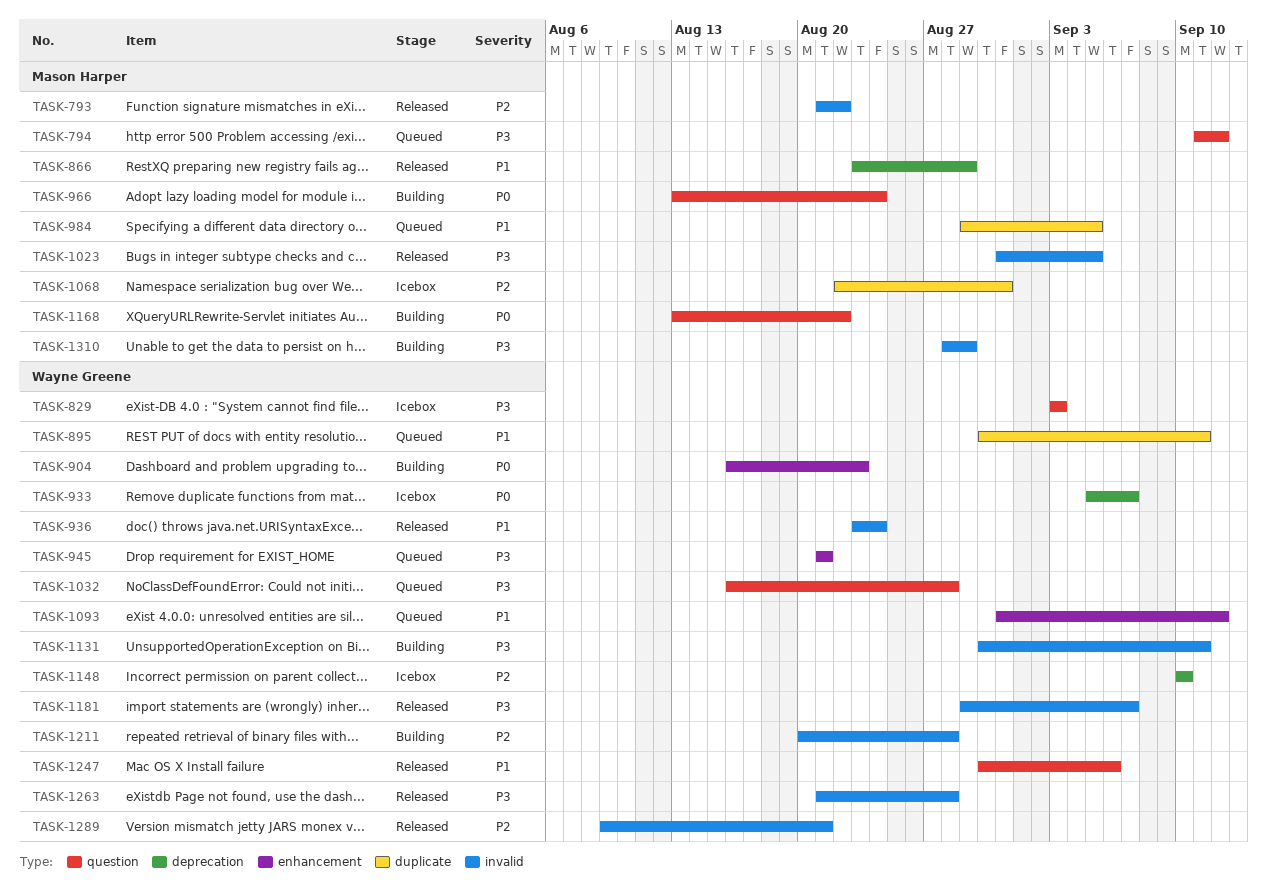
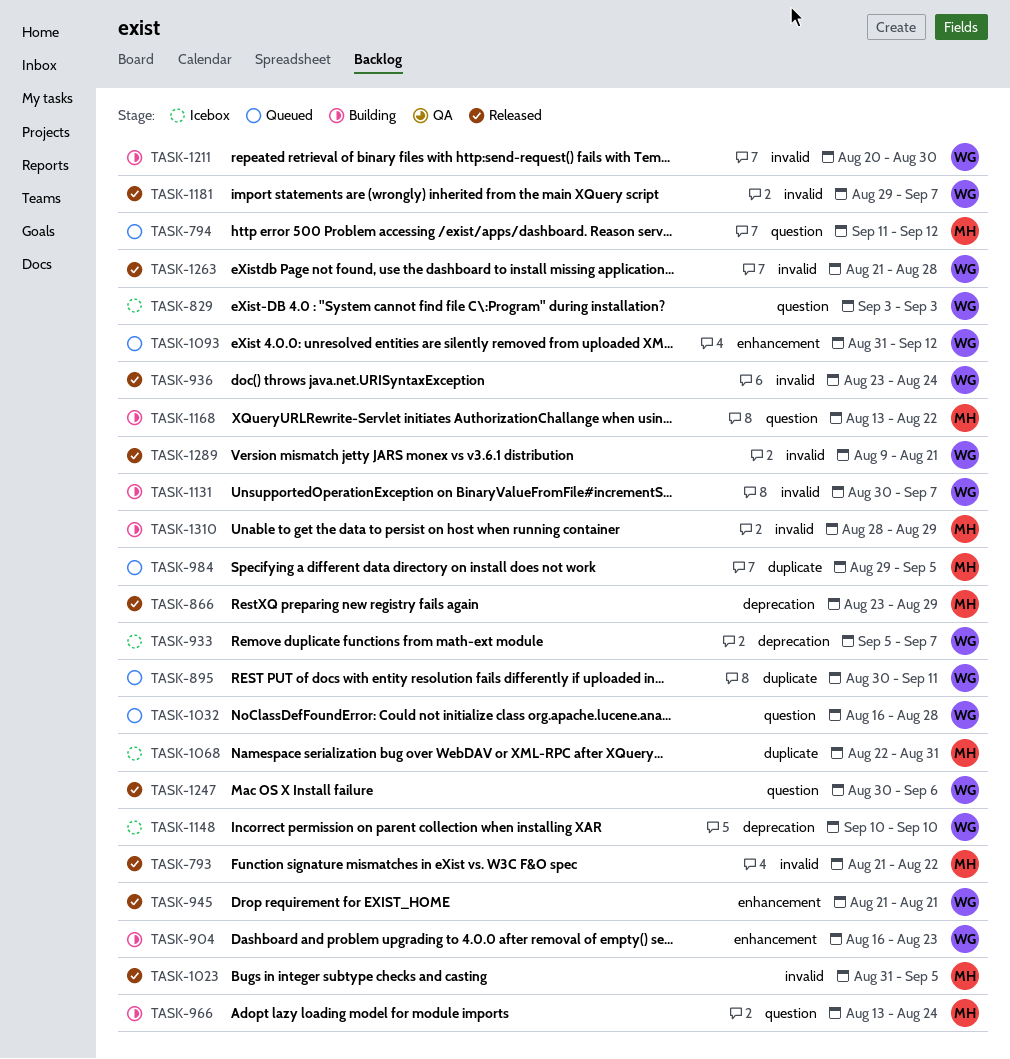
TASK-945, status: Queued -> Released
TASK-1131, due: Sep 11 -> Sep 7
TASK-1211, due: Aug 28 -> Aug 30

